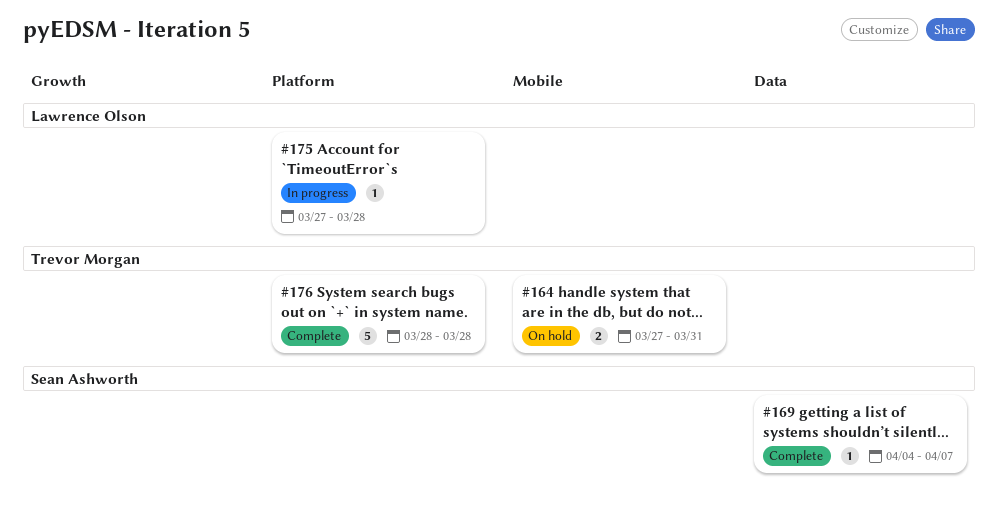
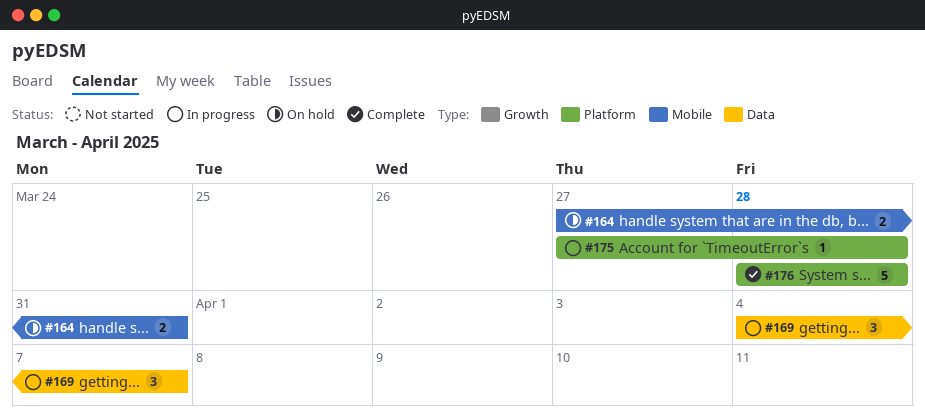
#169, status: Complete -> In progress
#169, estimate: 1 -> 3

